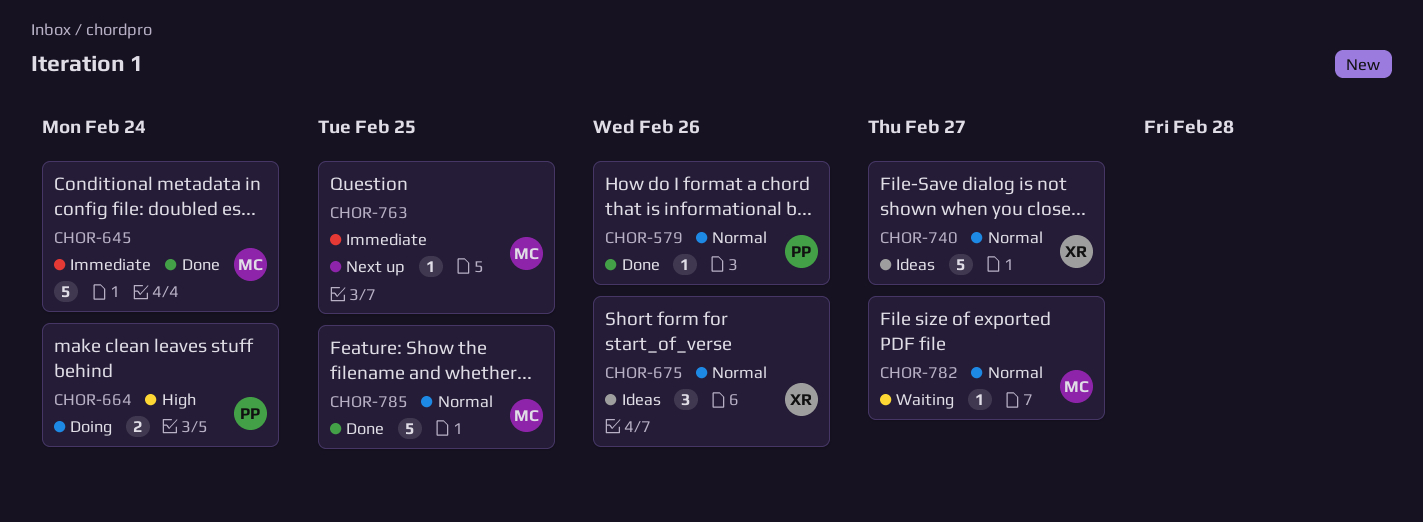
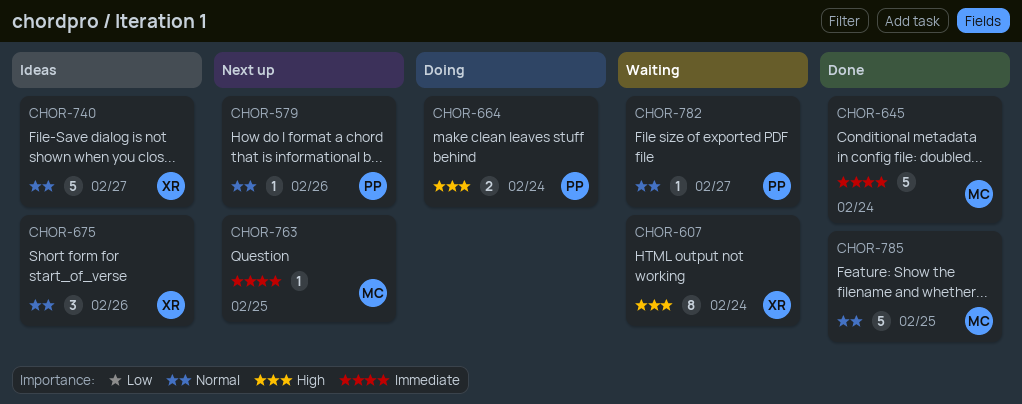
CHOR-579, status: Done -> Next up
CHOR-607: none -> present
CHOR-782, owner: MC -> PP

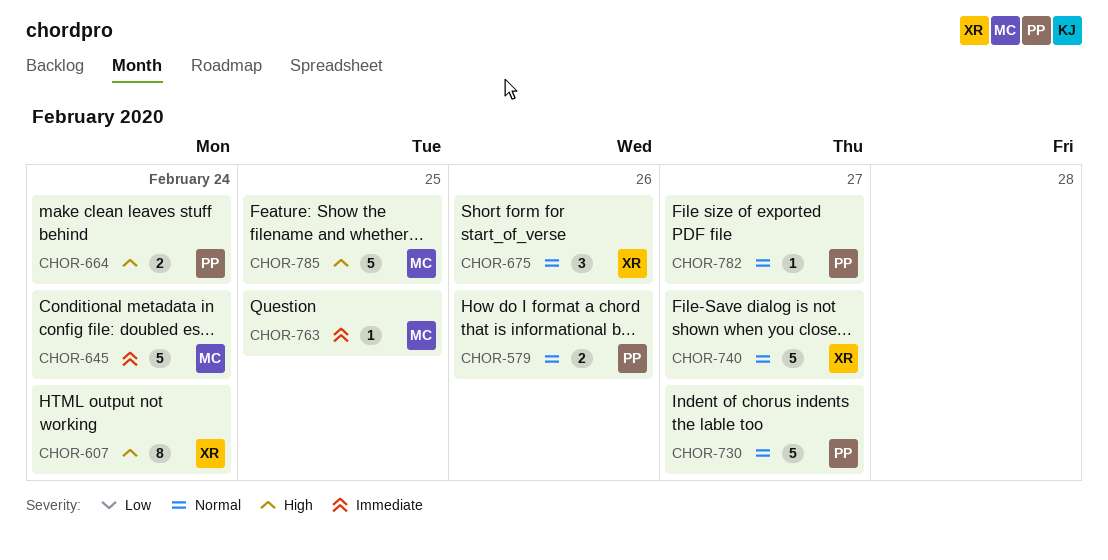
CHOR-579, estimate: 1 -> 2
CHOR-730: none -> present
CHOR-785, priority: Normal -> High

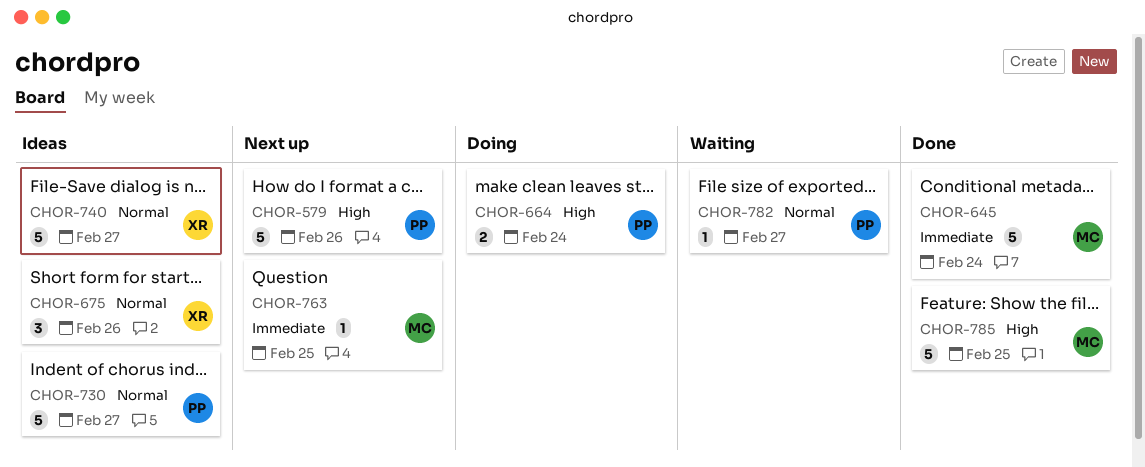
CHOR-579, priority: Normal -> High
CHOR-579, estimate: 2 -> 5
CHOR-607: present -> none

